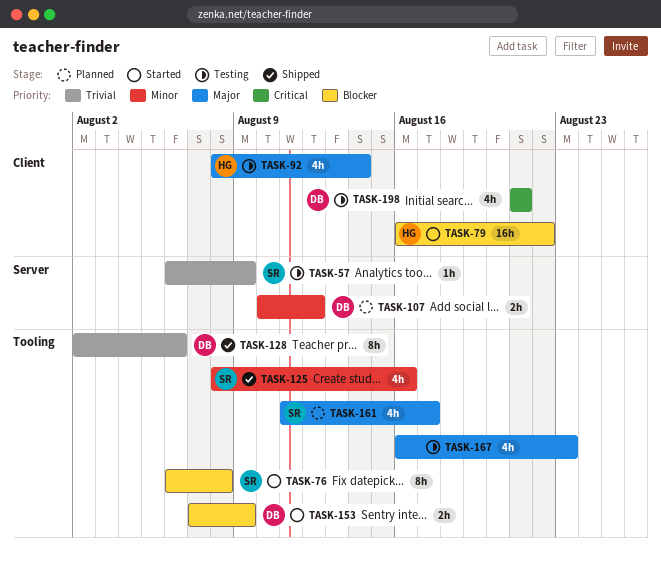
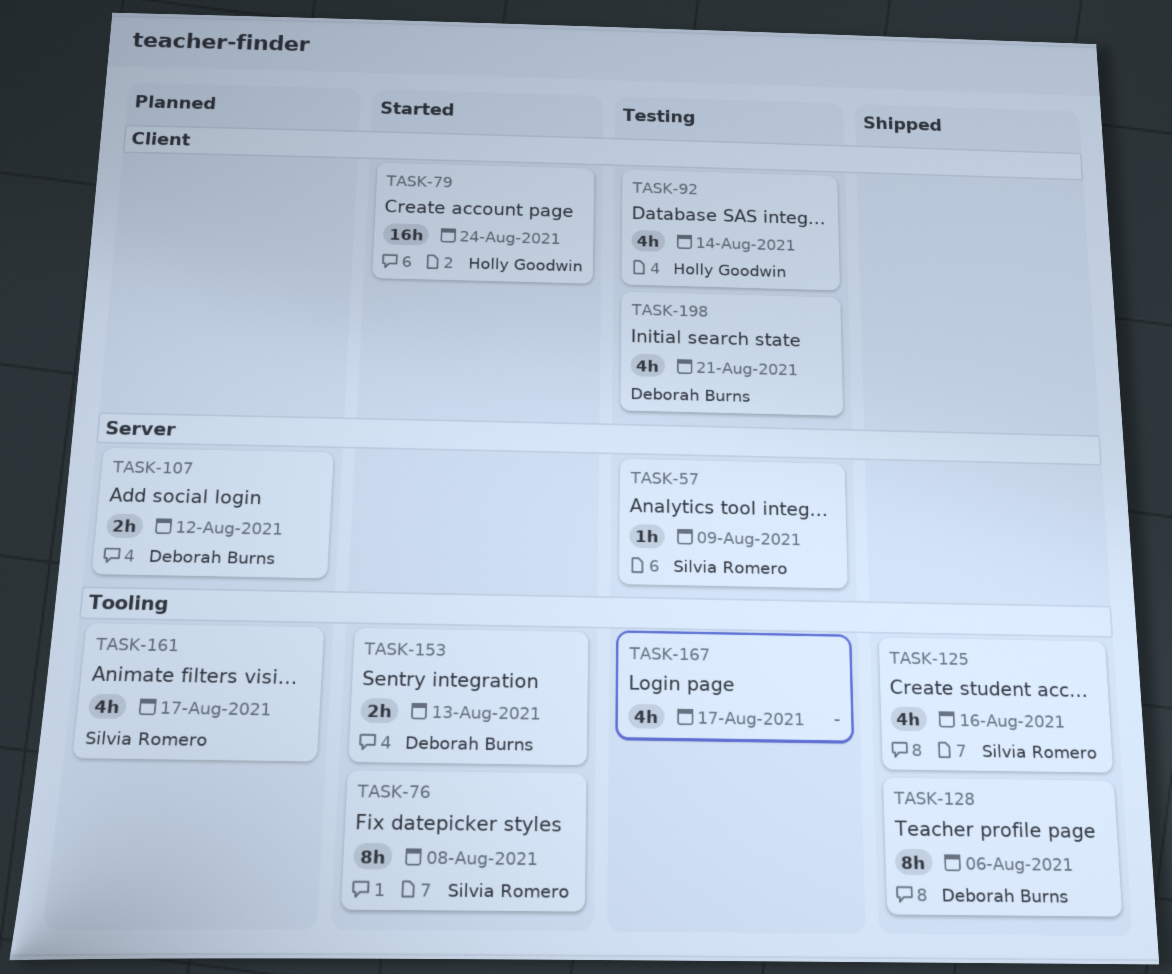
TASK-79, due: Aug 22 -> Aug 24
TASK-153, due: Aug 9 -> Aug 13
TASK-167, due: Aug 23 -> Aug 17

